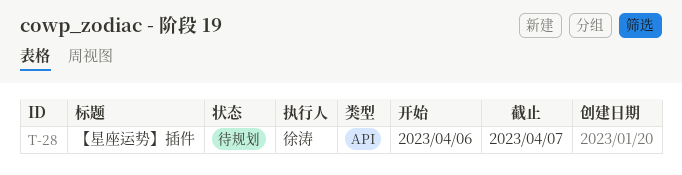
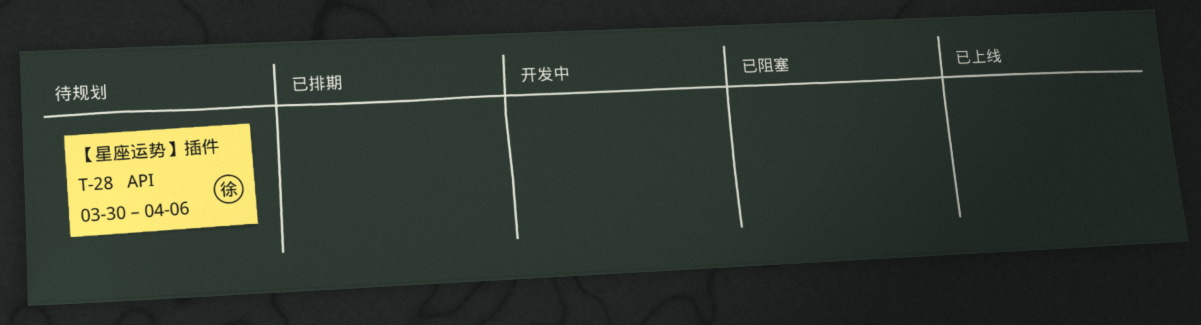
T-28, start: Apr 6 -> Mar 30
T-28, due: Apr 7 -> Apr 6

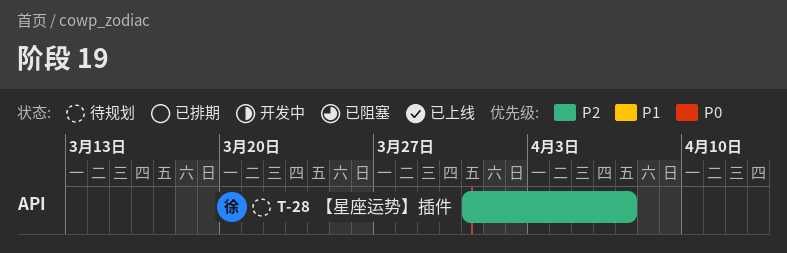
T-28, start: Mar 30 -> Mar 31
T-28, due: Apr 6 -> Apr 7

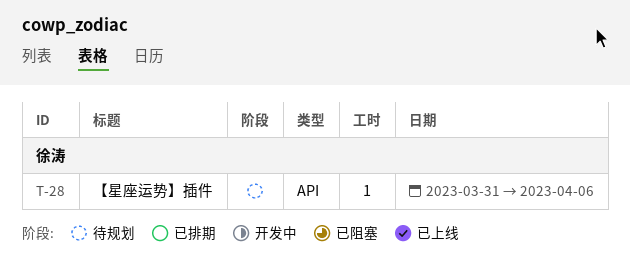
T-28, due: Apr 7 -> Apr 6

